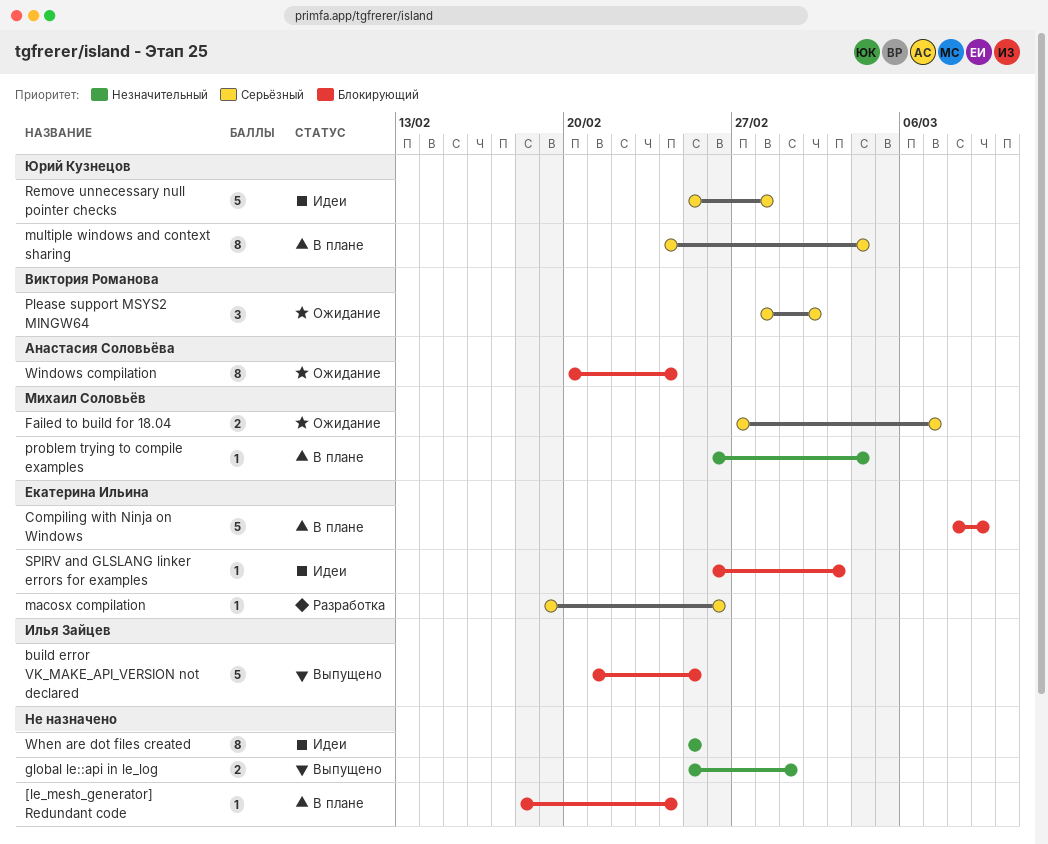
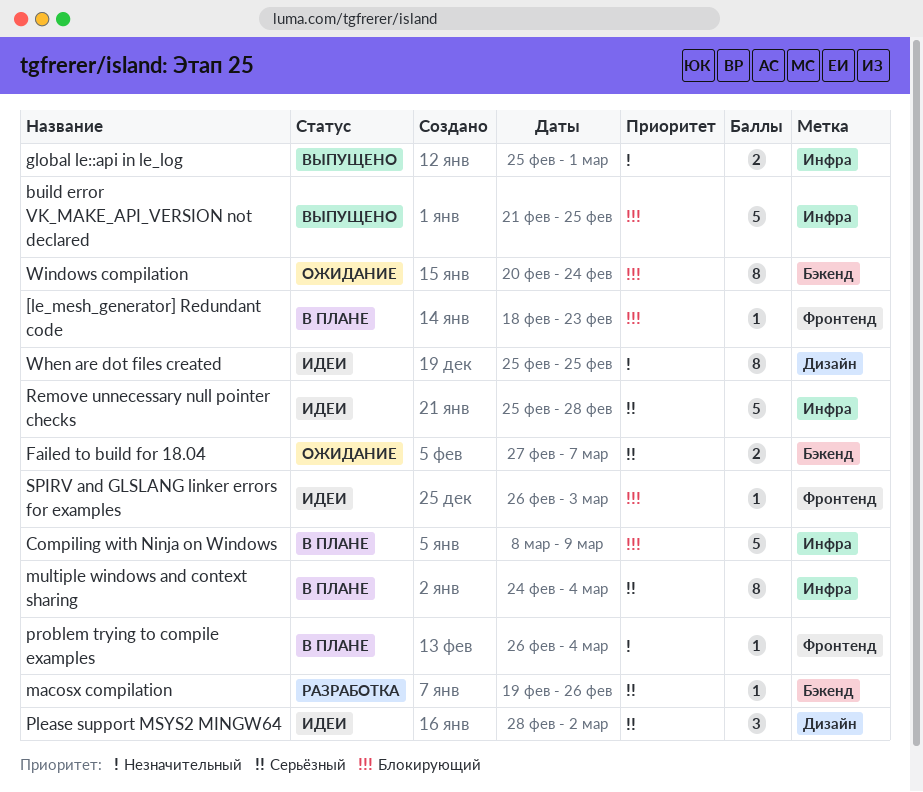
[le_mesh_generator] Redundant code, due: Feb 24 -> Feb 23
Please support MSYS2 MINGW64, status: Ожидание -> Идеи

